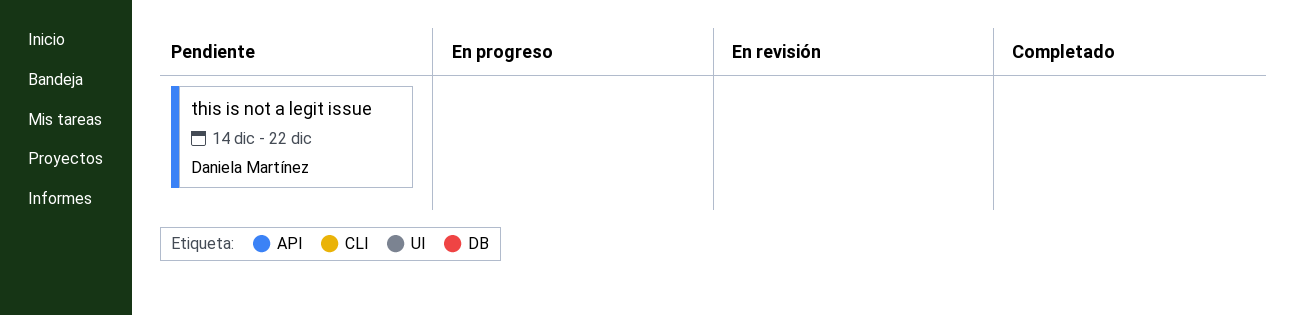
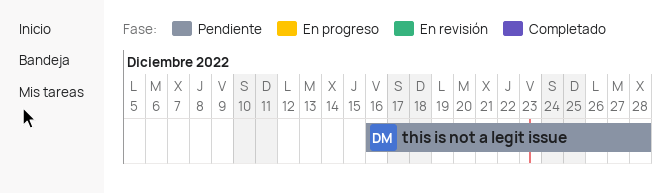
this is not a legit issue, start: Dec 14 -> Dec 16
this is not a legit issue, due: Dec 22 -> Dec 28

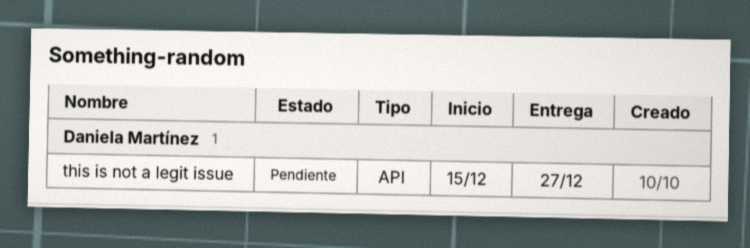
this is not a legit issue, start: Dec 16 -> Dec 15
this is not a legit issue, due: Dec 28 -> Dec 27

